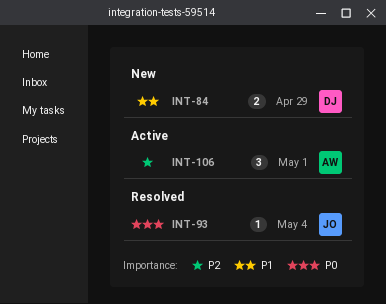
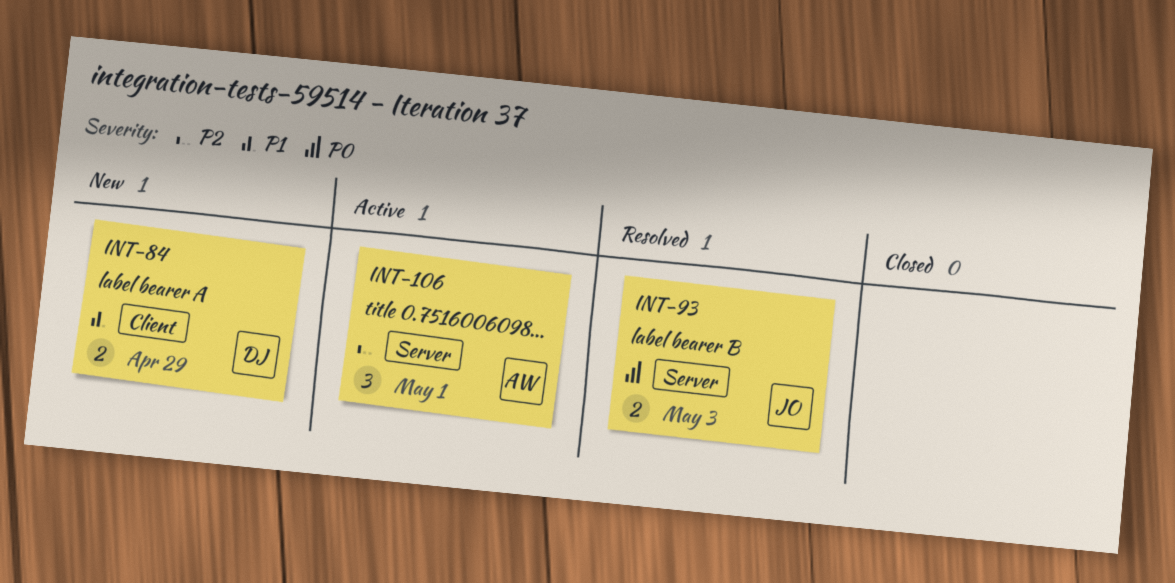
INT-93, estimate: 1 -> 2
INT-93, due: May 4 -> May 3

